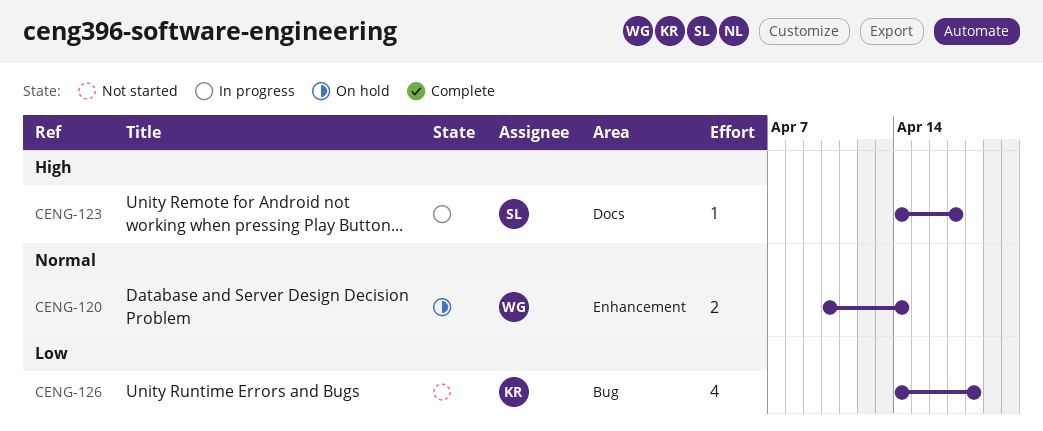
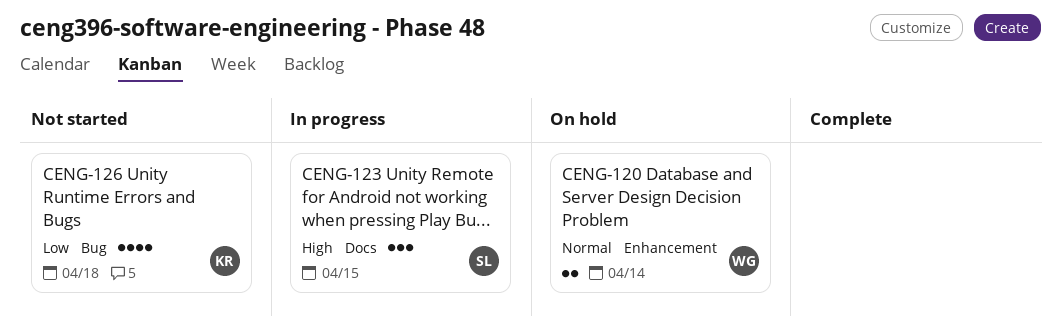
CENG-123, estimate: 1 -> 3
CENG-123, due: Apr 17 -> Apr 15

